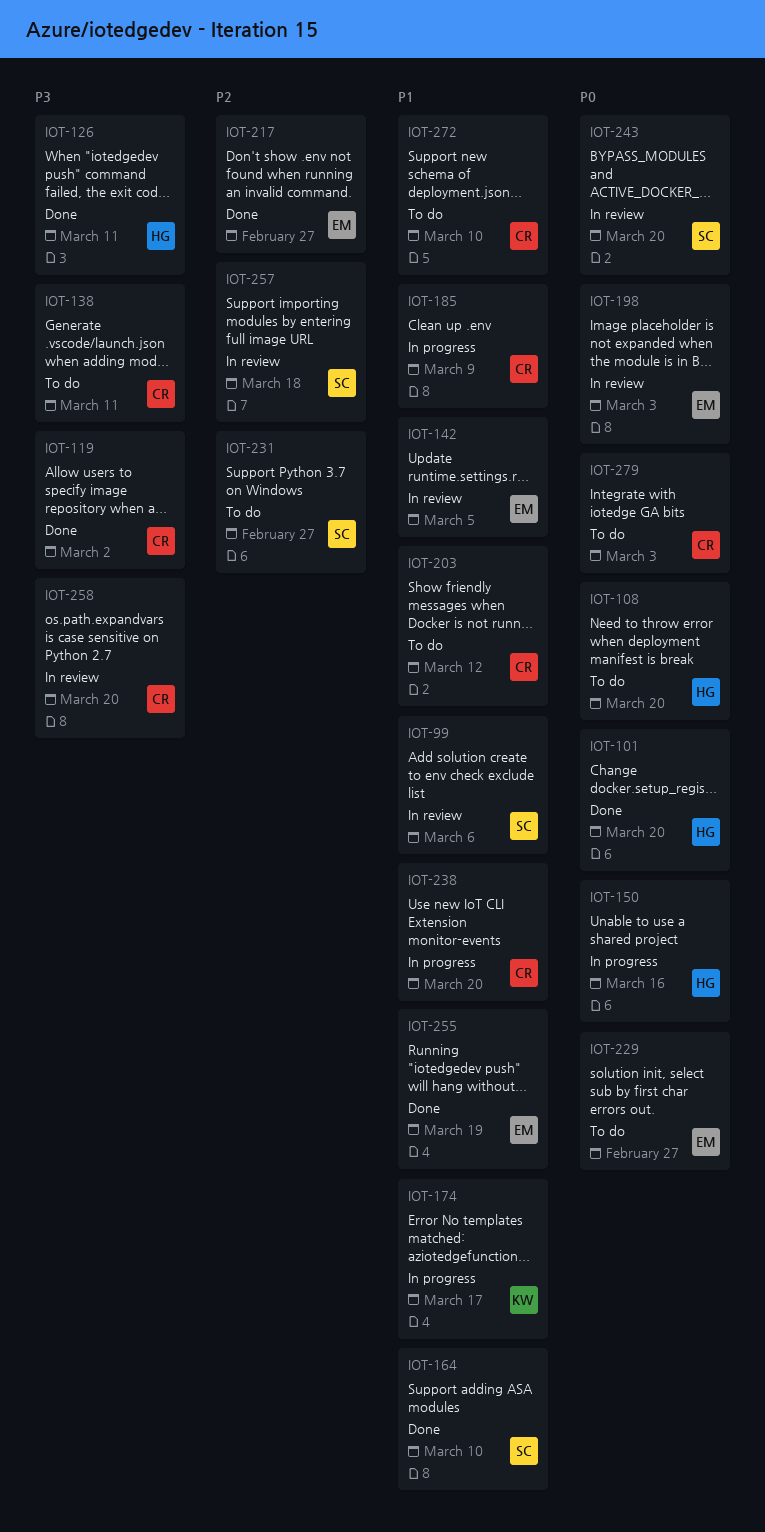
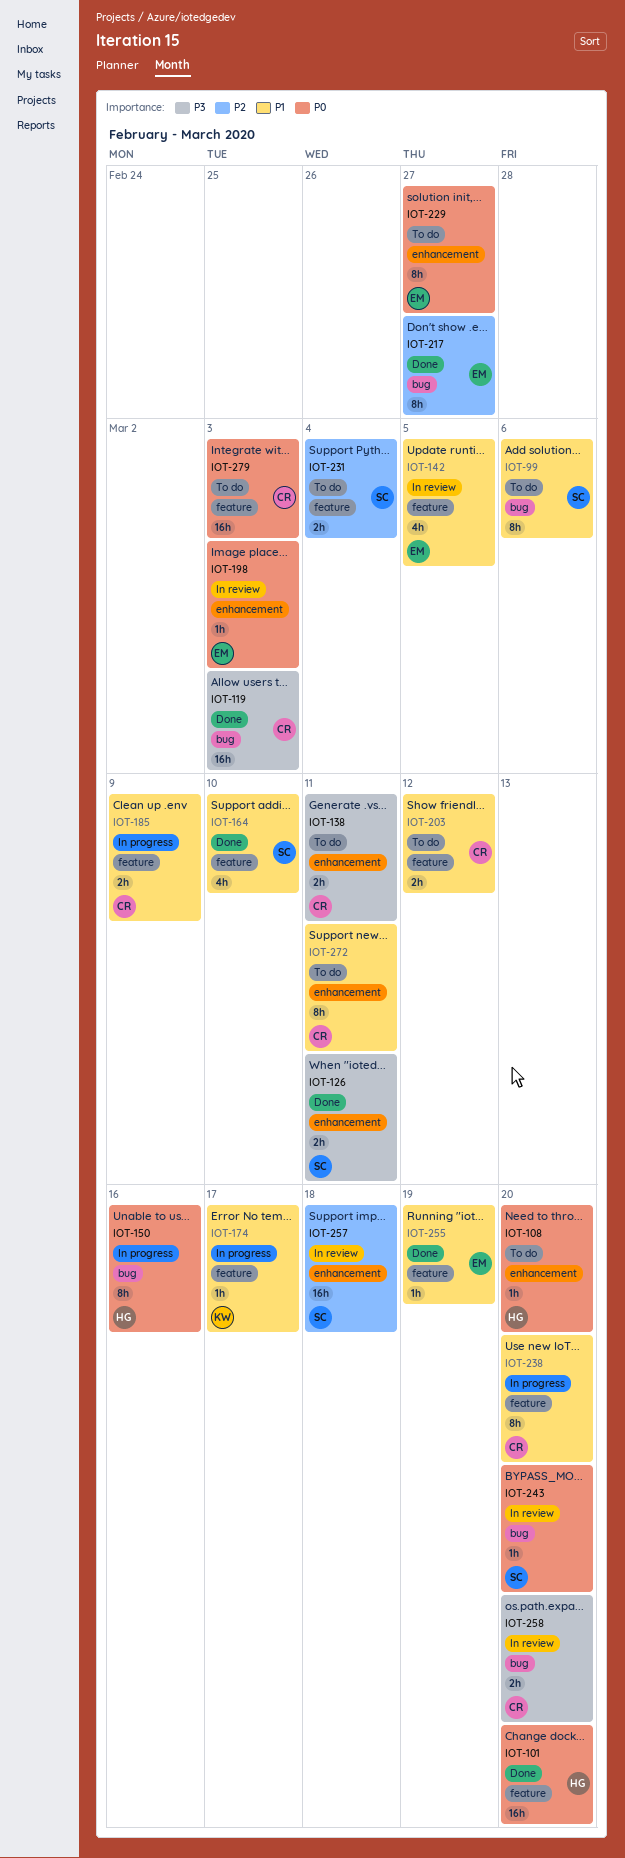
IOT-99, status: In review -> To do
IOT-119, due: Mar 2 -> Mar 3
IOT-126, owner: HG -> SC
IOT-231, due: Feb 27 -> Mar 4
IOT-272, due: Mar 10 -> Mar 11

